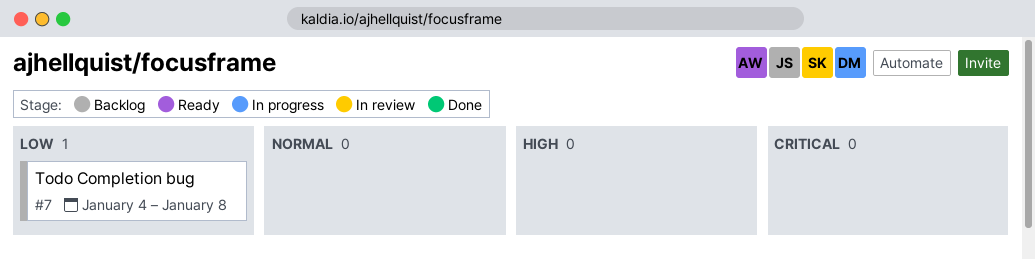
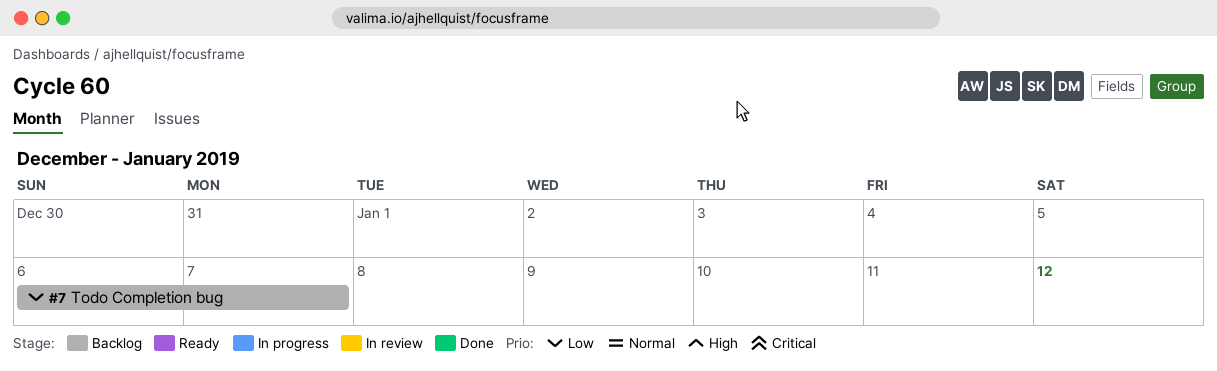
#7, start: Jan 4 -> Jan 6
#7, due: Jan 8 -> Jan 7

